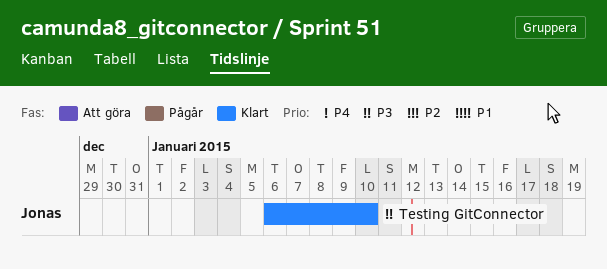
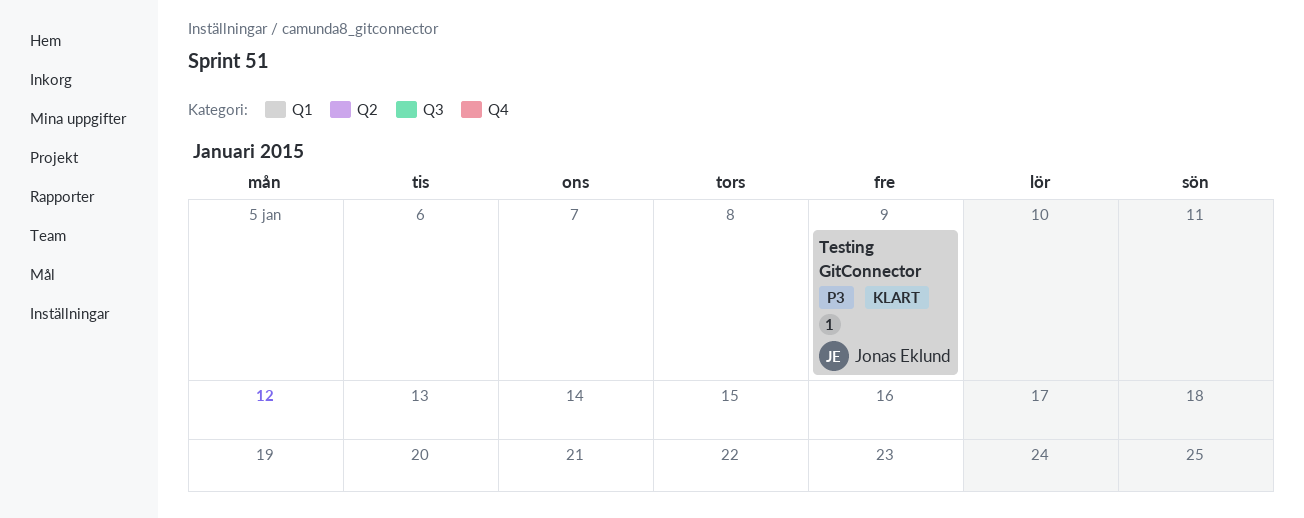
Testing GitConnector, due: Jan 10 -> Jan 9

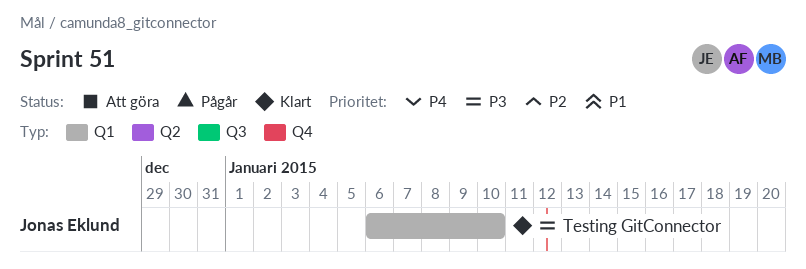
Testing GitConnector, due: Jan 9 -> Jan 10

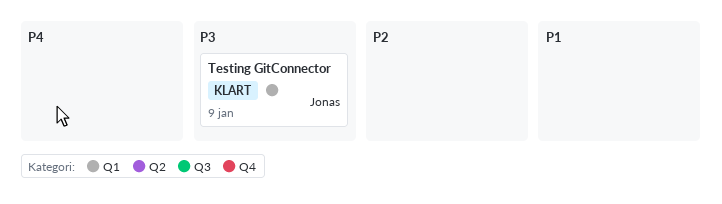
Testing GitConnector, due: Jan 10 -> Jan 9

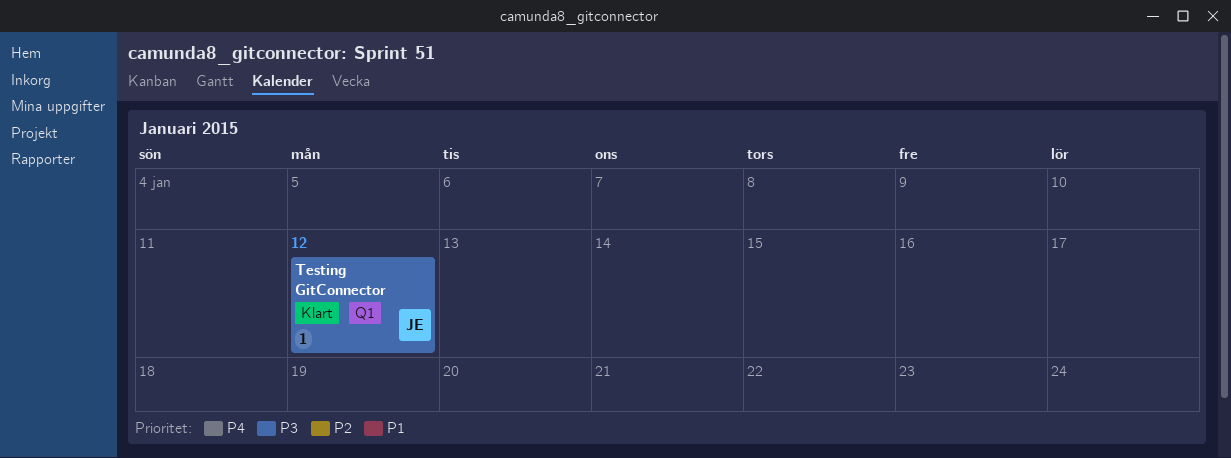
Testing GitConnector, due: Jan 9 -> Jan 12

